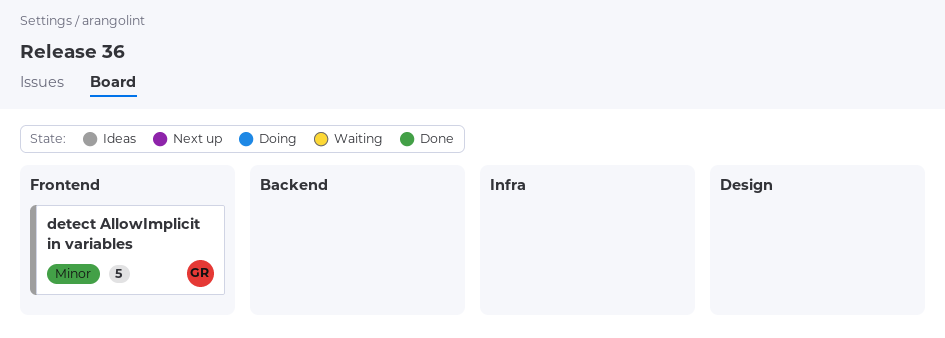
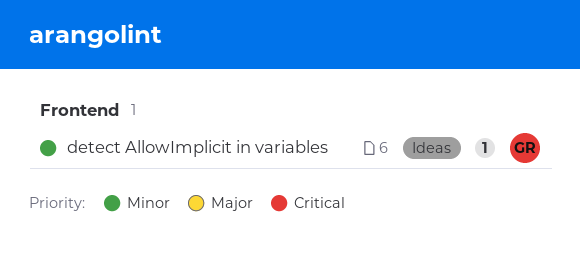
detect AllowImplicit in variables, estimate: 5 -> 1

